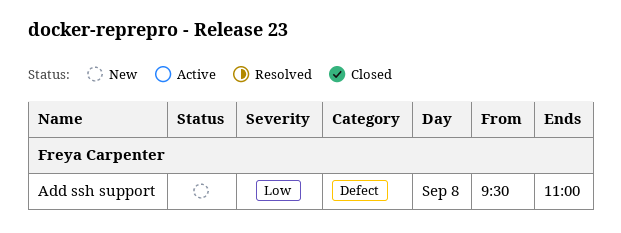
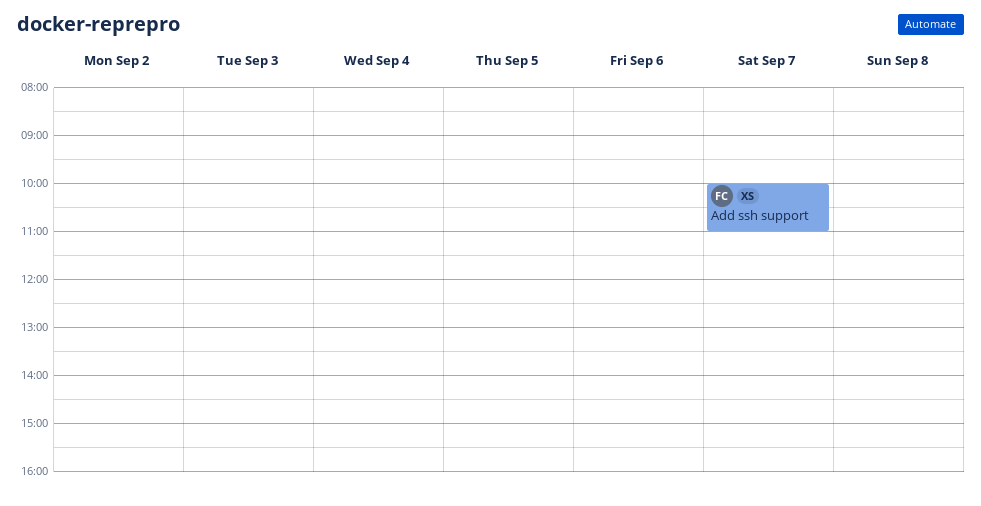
Add ssh support, day: Sep 8 -> Sep 7
Add ssh support, begins: 09:30 -> 10:00

